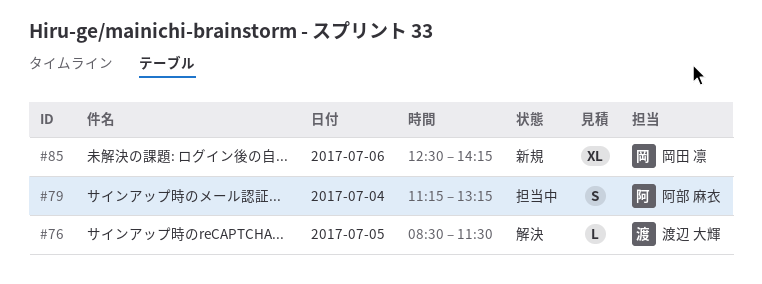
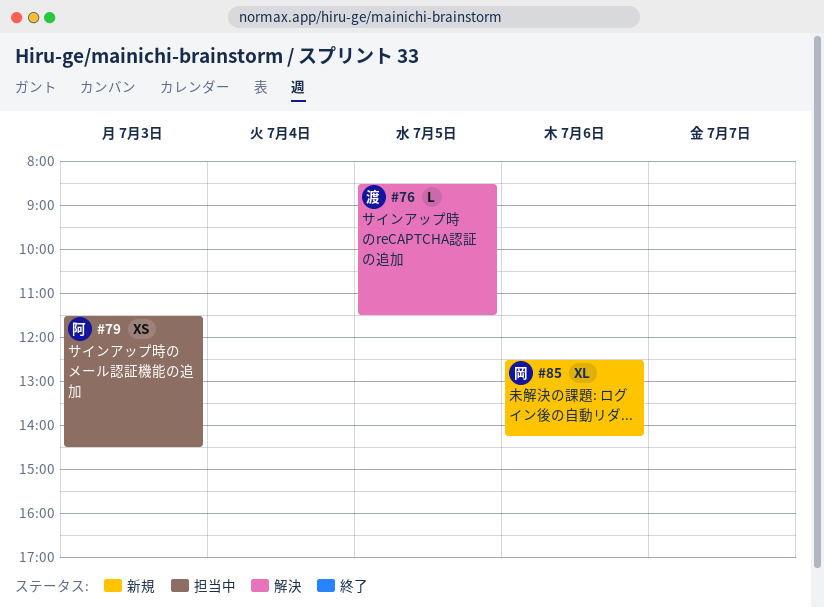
#79, estimate: S -> XS
#79, day: Jul 4 -> Jul 3
#79, begins: 11:15 -> 11:30
#79, ends: 13:15 -> 14:30

